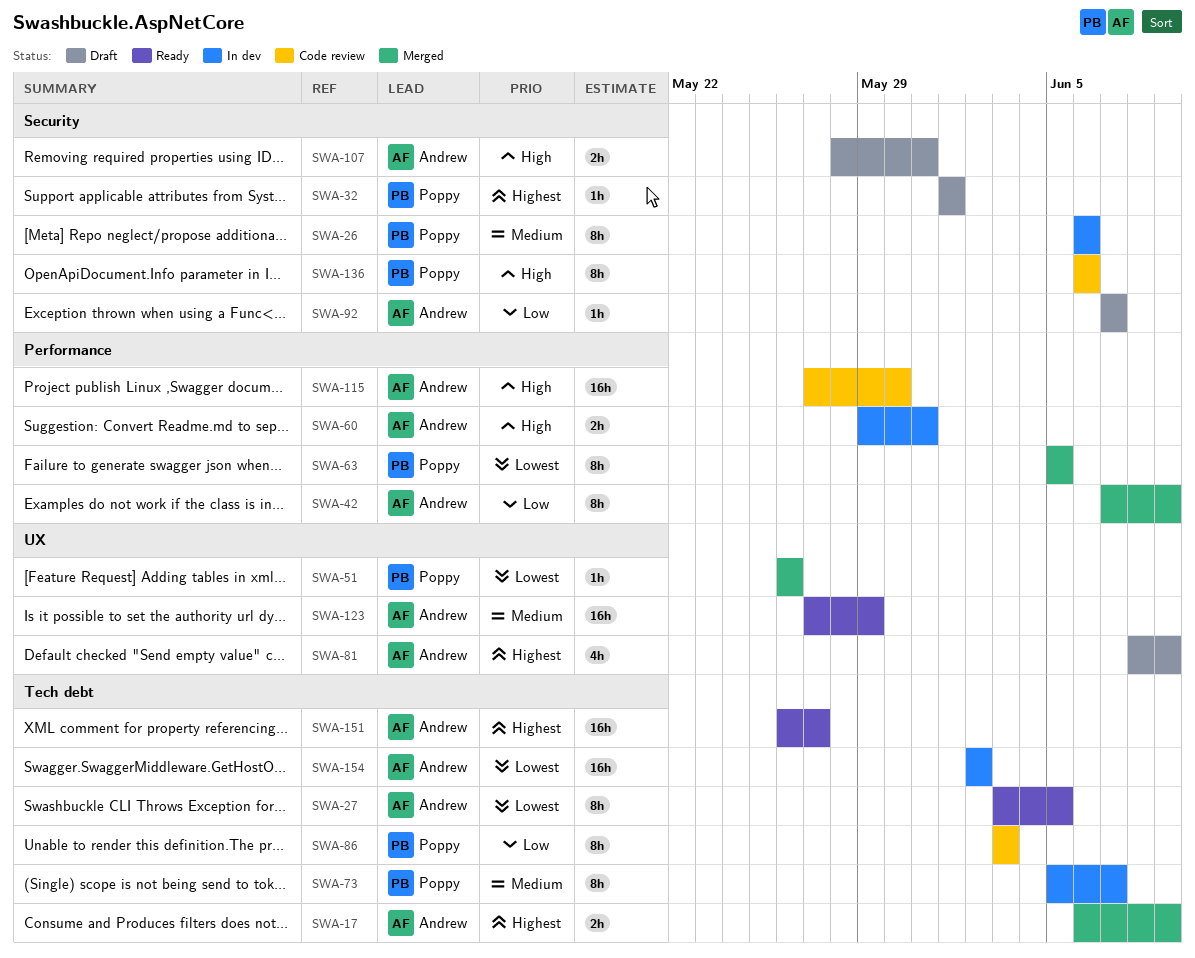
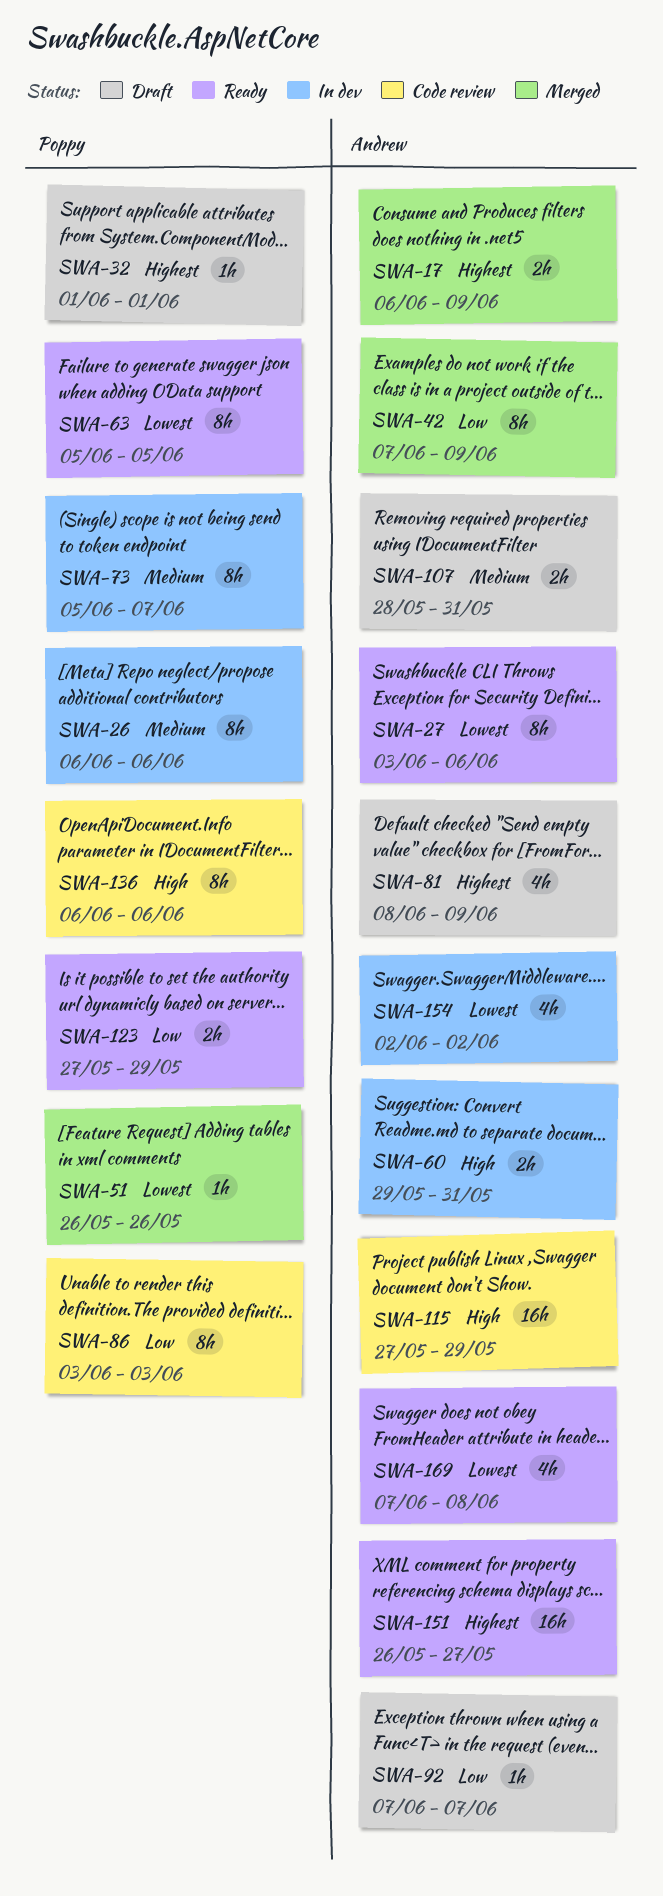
SWA-27, due: Jun 5 -> Jun 6
SWA-63, status: Merged -> Ready
SWA-107, priority: High -> Medium
SWA-115, due: May 30 -> May 29
SWA-123, owner: Andrew -> Poppy
SWA-123, priority: Medium -> Low
SWA-123, estimate: 16h -> 2h
SWA-154, estimate: 16h -> 4h
SWA-169: none -> present

